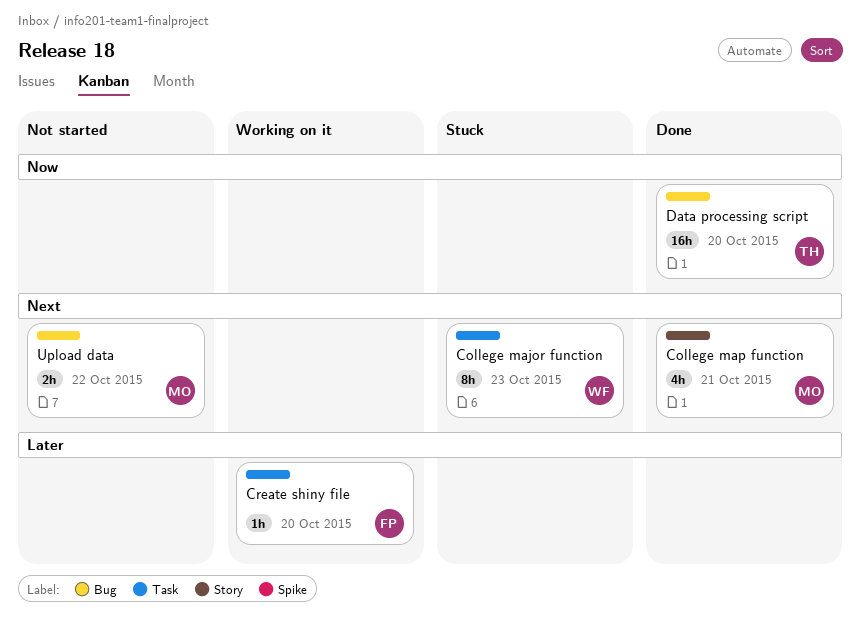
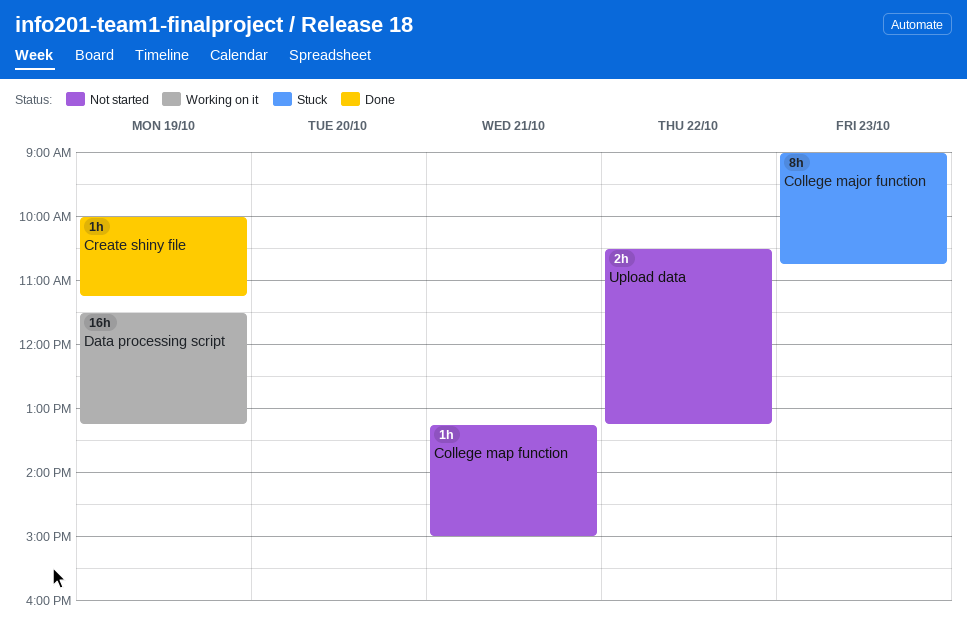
College map function, status: Done -> Not started
College map function, estimate: 4h -> 1h
Create shiny file, status: Working on it -> Done
Create shiny file, day: Oct 20 -> Oct 19
Data processing script, status: Done -> Working on it
Data processing script, day: Oct 20 -> Oct 19

